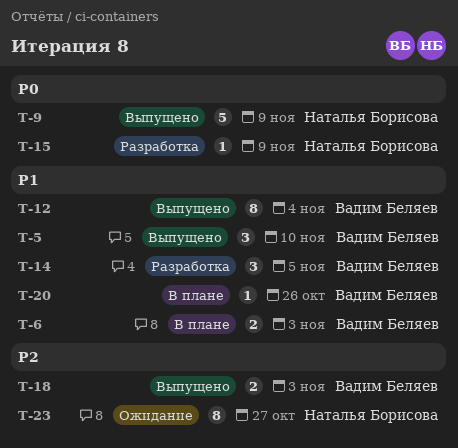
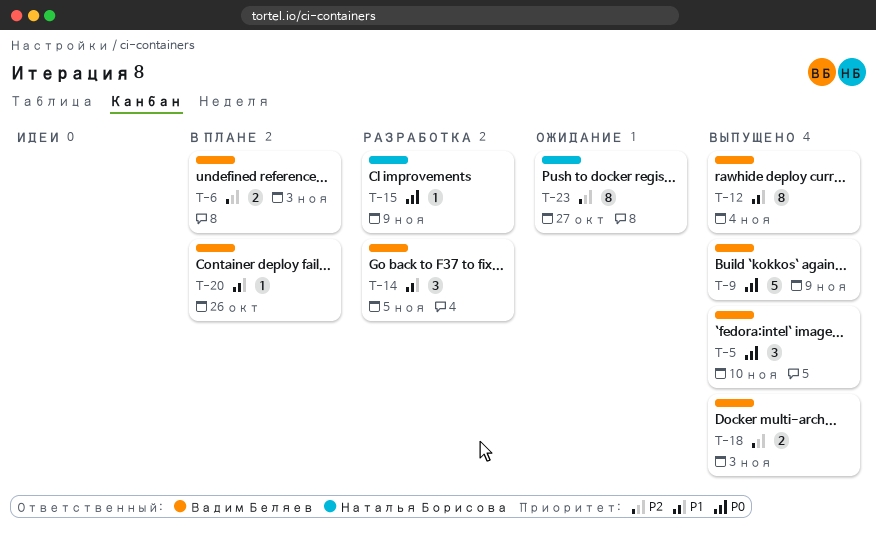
T-5, priority: P1 -> P0
T-6, priority: P1 -> P2
T-9, owner: Наталья Борисова -> Вадим Беляев

